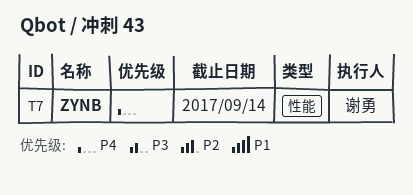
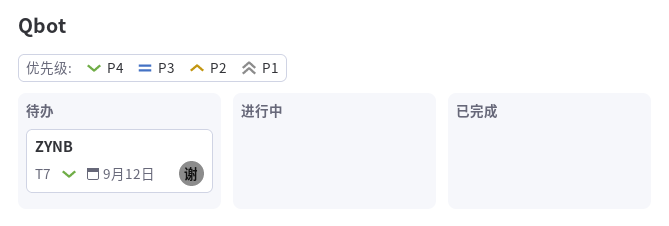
T7, due: Sep 14 -> Sep 12

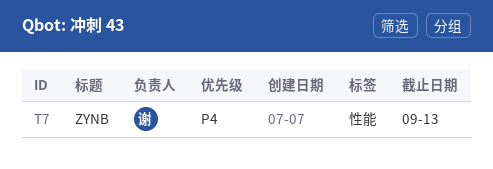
T7, due: Sep 12 -> Sep 13

